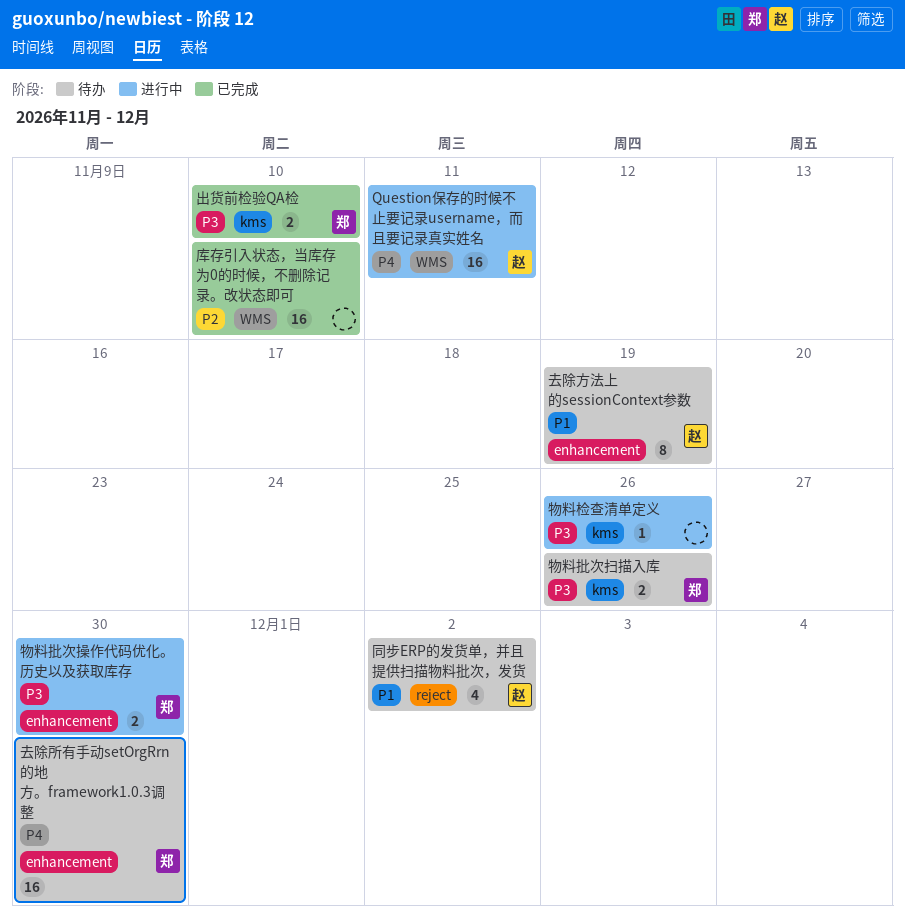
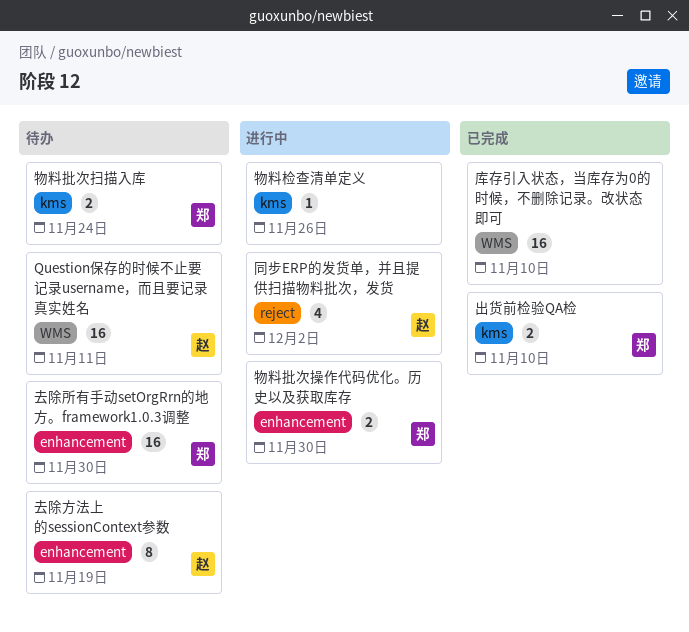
Question保存的时候不止要记录username，而且要记录真实姓名, status: 进行中 -> 待办
同步ERP的发货单，并且提供扫描物料批次，发货, status: 待办 -> 进行中
物料批次扫描入库, due: Nov 26 -> Nov 24

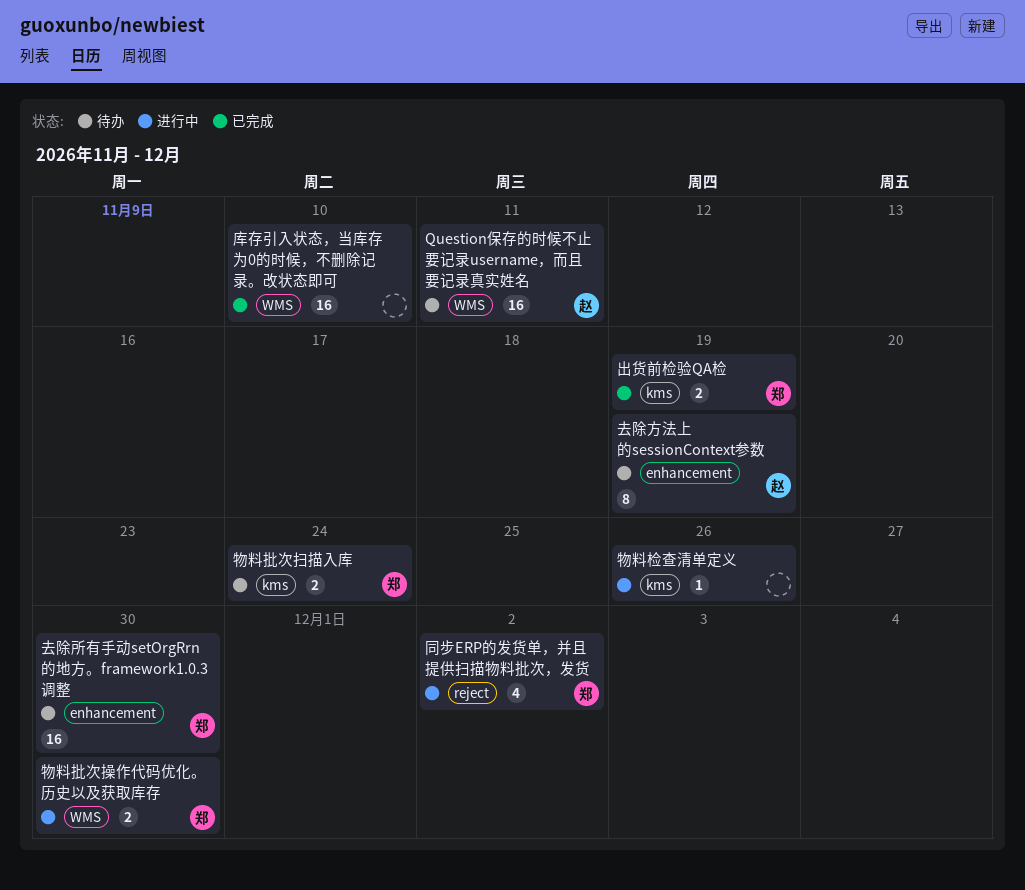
出货前检验QA检, due: Nov 10 -> Nov 19
同步ERP的发货单，并且提供扫描物料批次，发货, owner: 赵 -> 郑
物料批次操作代码优化。历史以及获取库存, label: enhancement -> WMS

